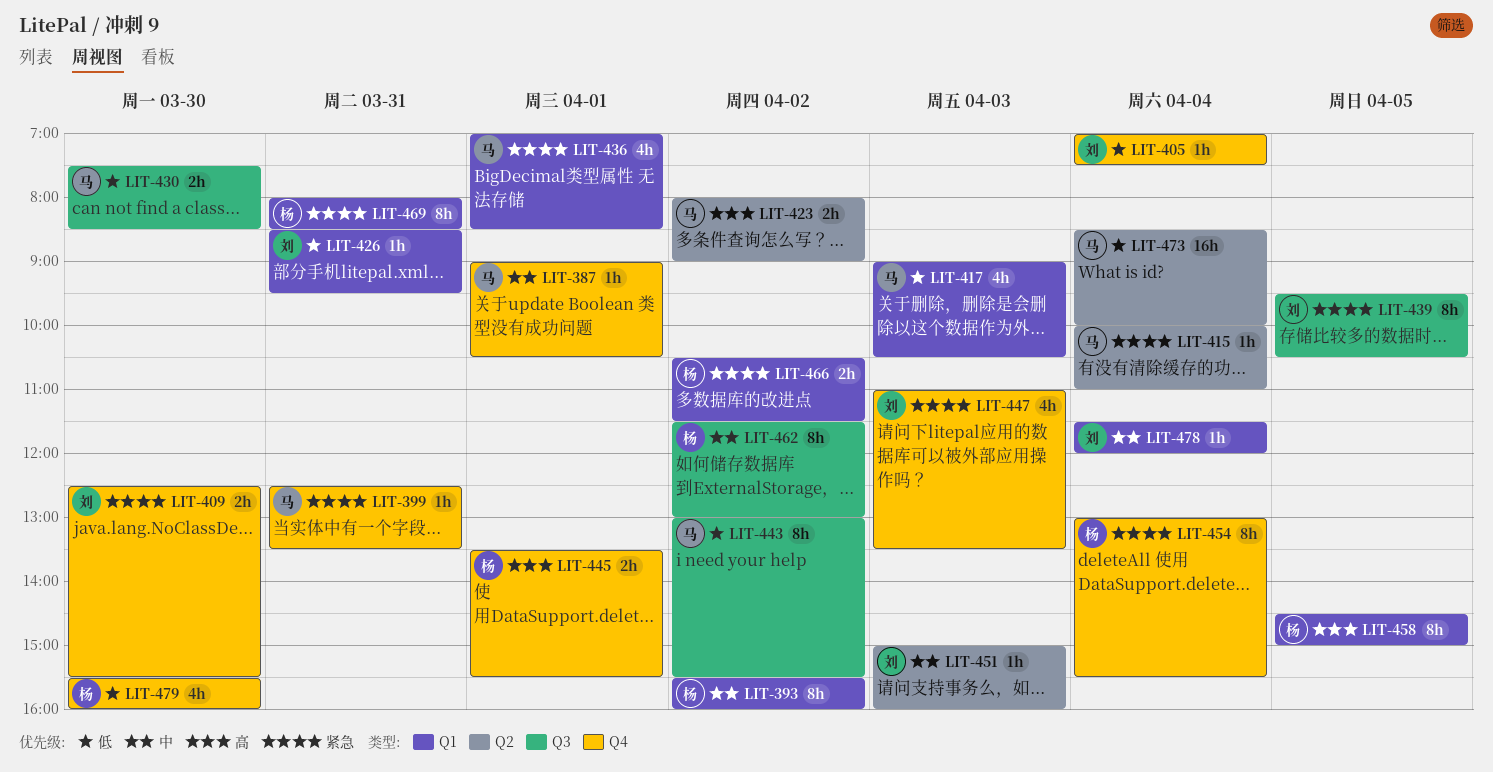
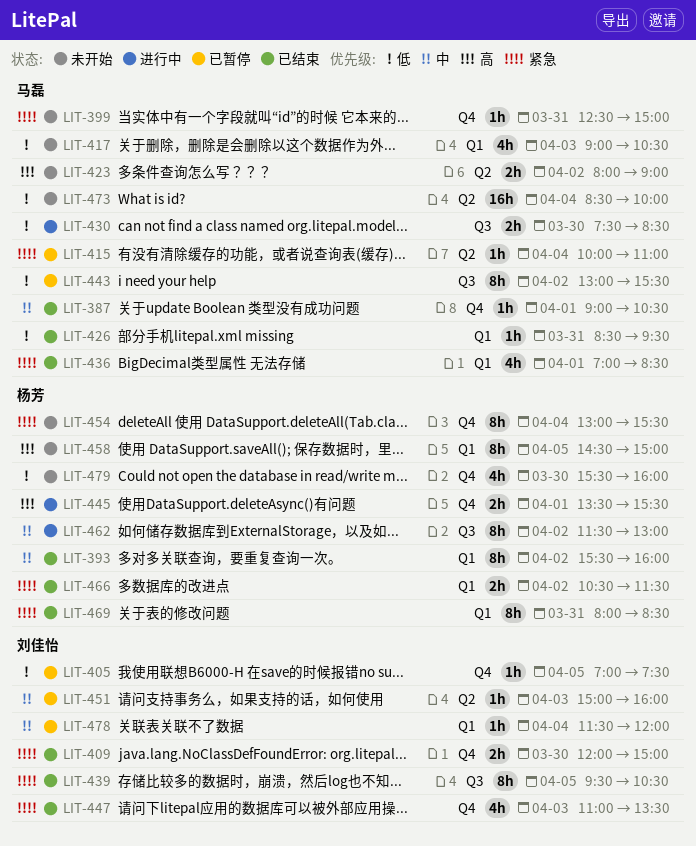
LIT-399, ends: 13:30 -> 15:00
LIT-405, day: Apr 4 -> Apr 5
LIT-409, begins: 12:30 -> 12:00
LIT-409, ends: 15:30 -> 15:00
LIT-426, owner: 刘佳怡 -> 马磊

